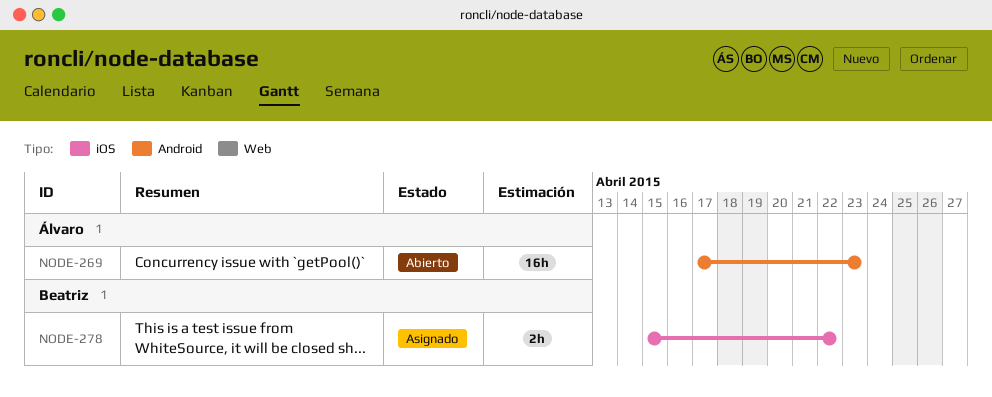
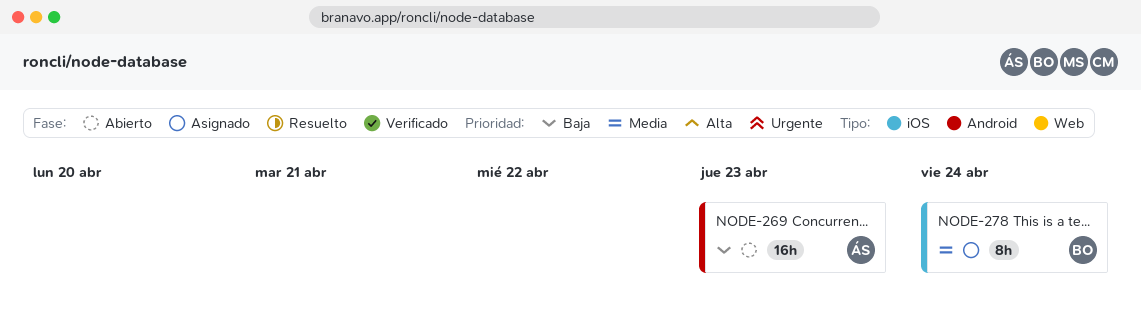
NODE-278, estimate: 2h -> 8h
NODE-278, due: Apr 22 -> Apr 24

